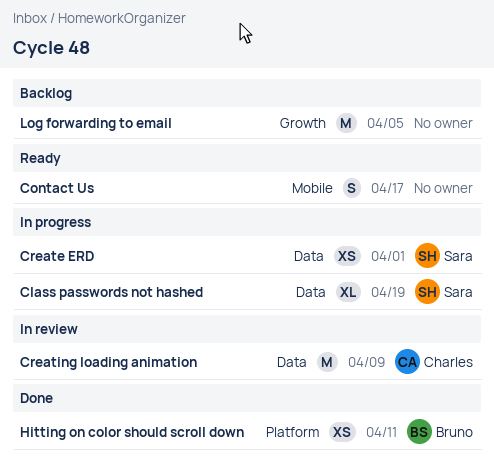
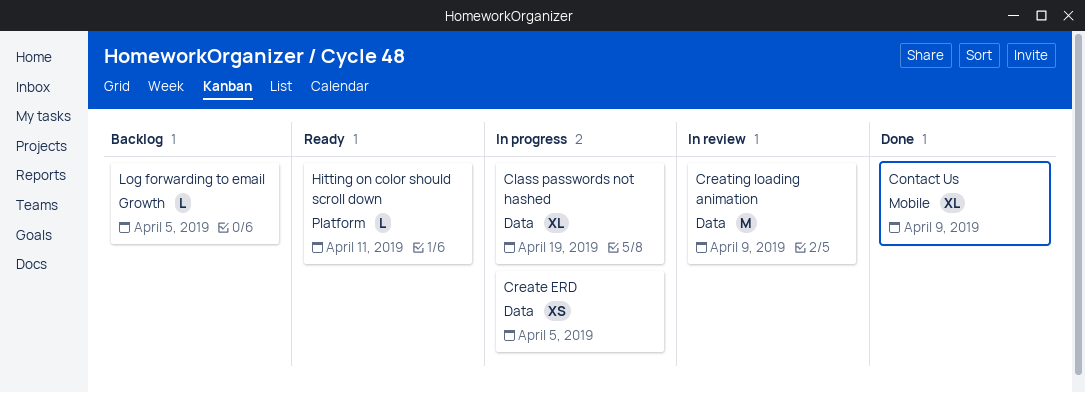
Contact Us, status: Ready -> Done
Contact Us, estimate: S -> XL
Contact Us, due: Apr 17 -> Apr 9
Create ERD, due: Apr 1 -> Apr 5
Hitting on color should scroll down, status: Done -> Ready
Hitting on color should scroll down, estimate: XS -> L
Log forwarding to email, estimate: M -> L

